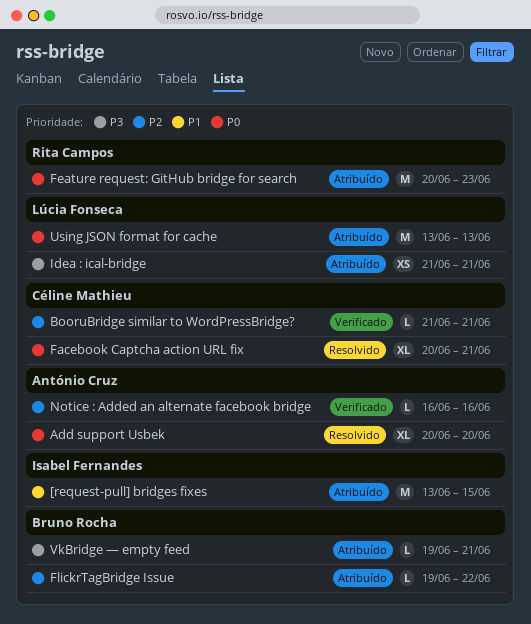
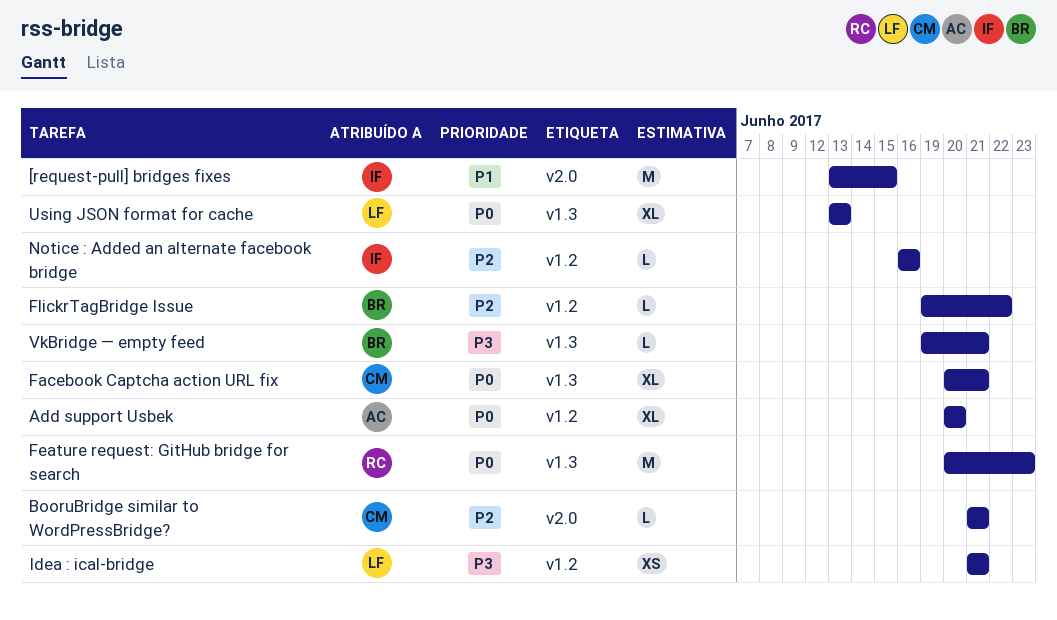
Notice : Added an alternate facebook bridge, owner: António Cruz -> Isabel Fernandes
Using JSON format for cache, estimate: M -> XL

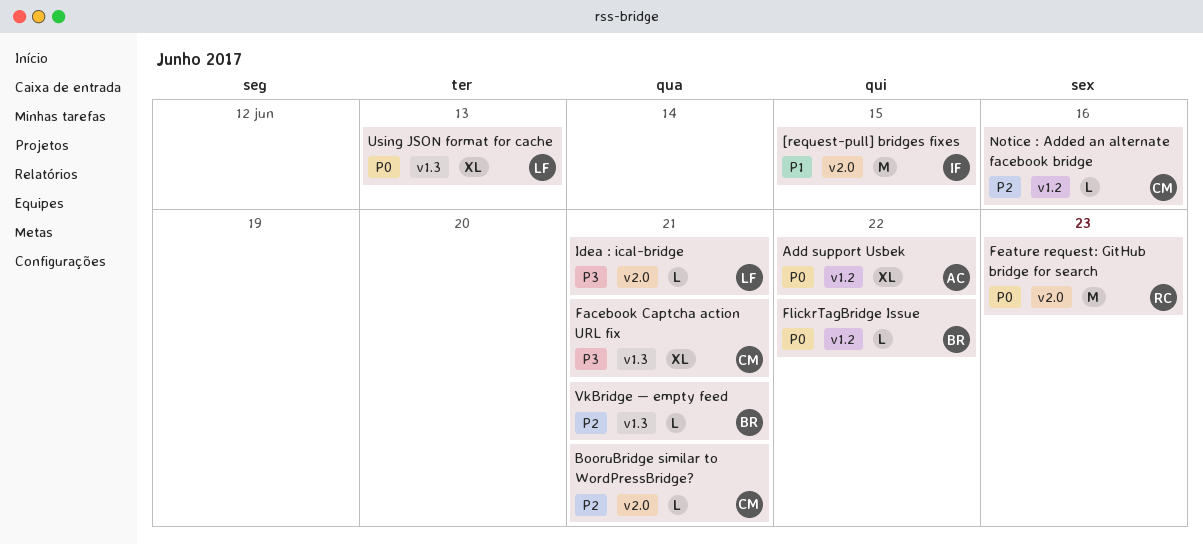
Add support Usbek, due: Jun 20 -> Jun 22
Facebook Captcha action URL fix, priority: P0 -> P3
Feature request: GitHub bridge for search, label: v1.3 -> v2.0
FlickrTagBridge Issue, priority: P2 -> P0
Idea : ical-bridge, label: v1.2 -> v2.0
Idea : ical-bridge, estimate: XS -> L
Notice : Added an alternate facebook bridge, owner: IF -> CM
VkBridge — empty feed, priority: P3 -> P2

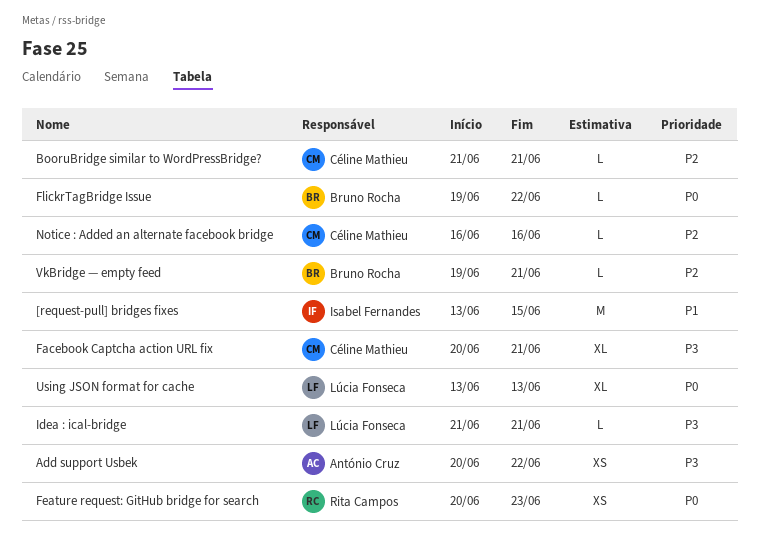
Add support Usbek, priority: P0 -> P3
Add support Usbek, estimate: XL -> XS
Feature request: GitHub bridge for search, estimate: M -> XS

